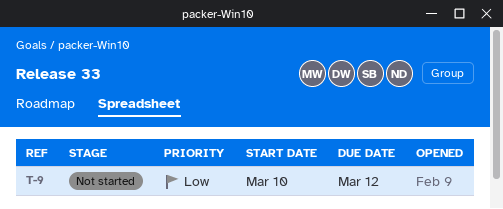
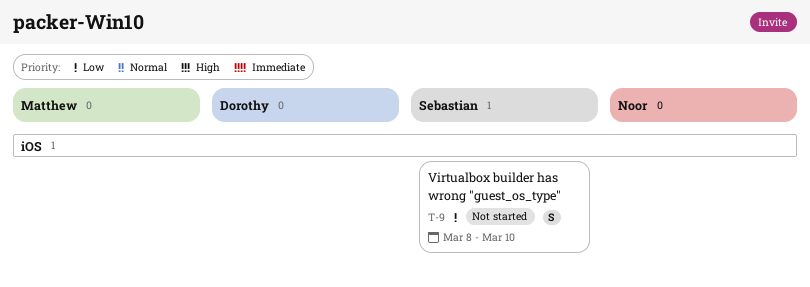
T-9, start: Mar 10 -> Mar 8
T-9, due: Mar 12 -> Mar 10

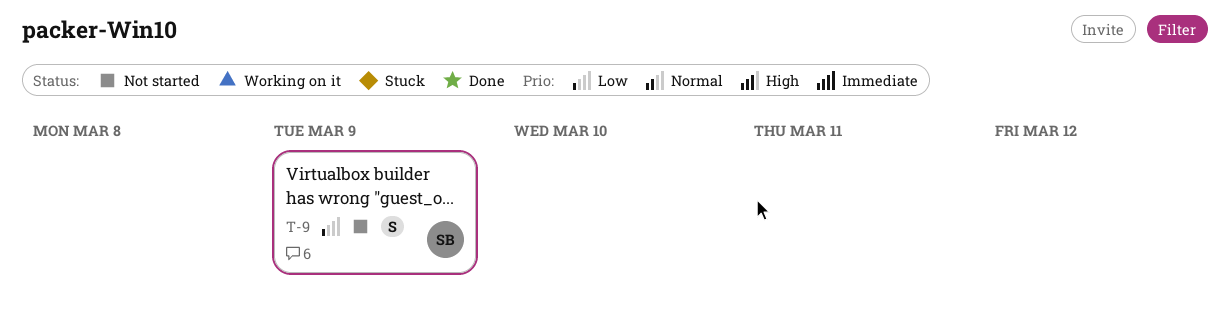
T-9, due: Mar 10 -> Mar 9

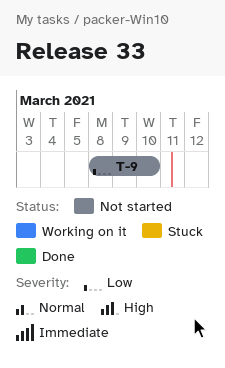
T-9, due: Mar 9 -> Mar 10

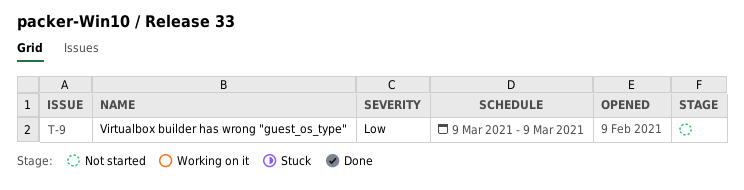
T-9, start: Mar 8 -> Mar 9
T-9, due: Mar 10 -> Mar 9

